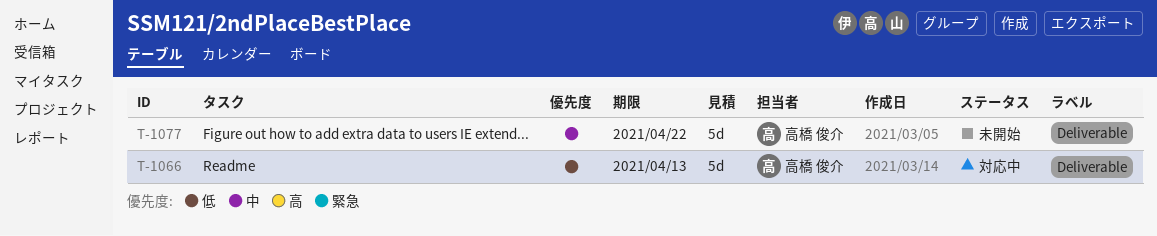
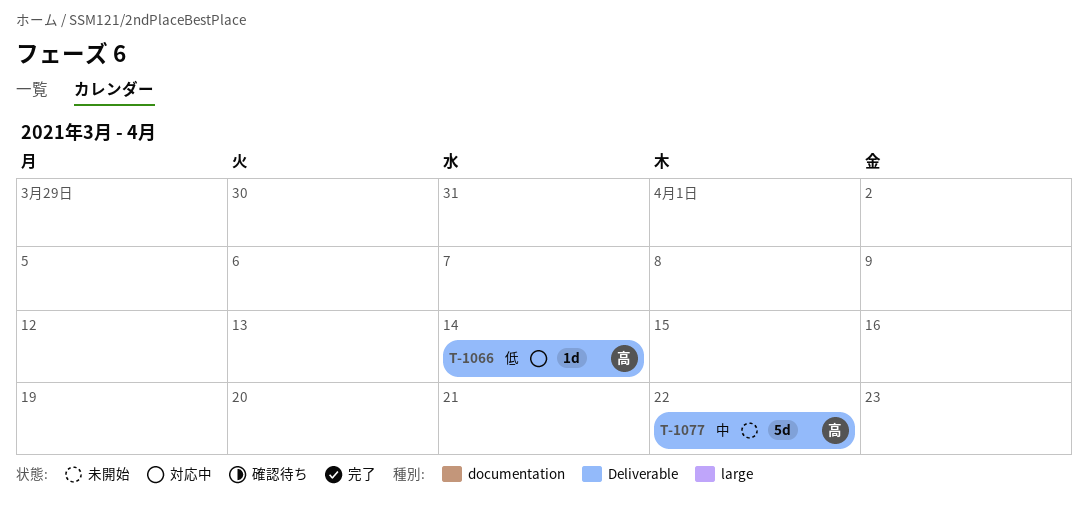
T-1066, estimate: 5d -> 1d
T-1066, due: Apr 13 -> Apr 14

